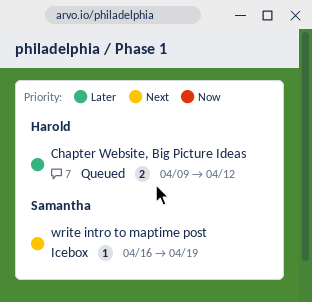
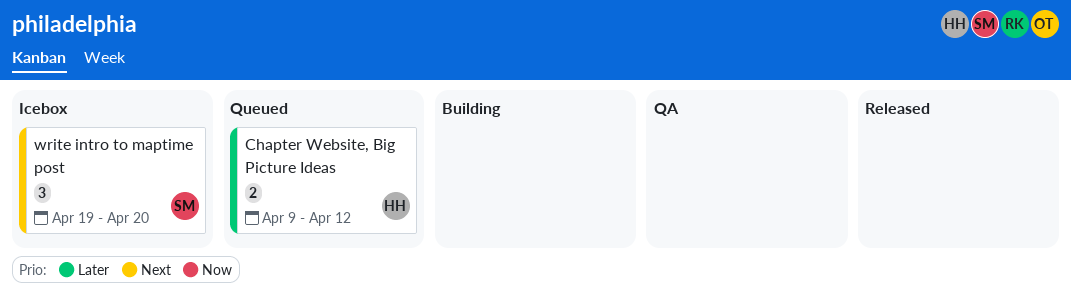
write intro to maptime post, estimate: 1 -> 3
write intro to maptime post, start: Apr 16 -> Apr 19
write intro to maptime post, due: Apr 19 -> Apr 20

